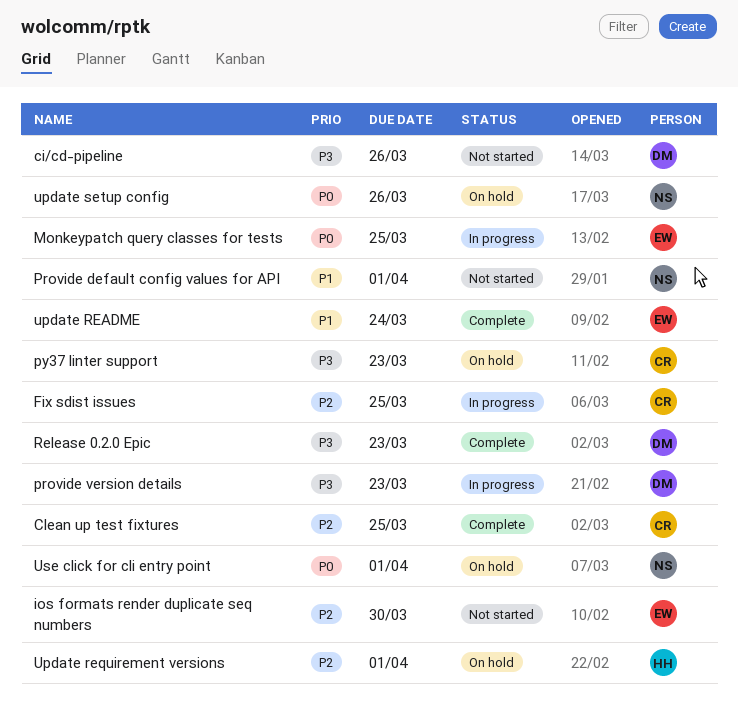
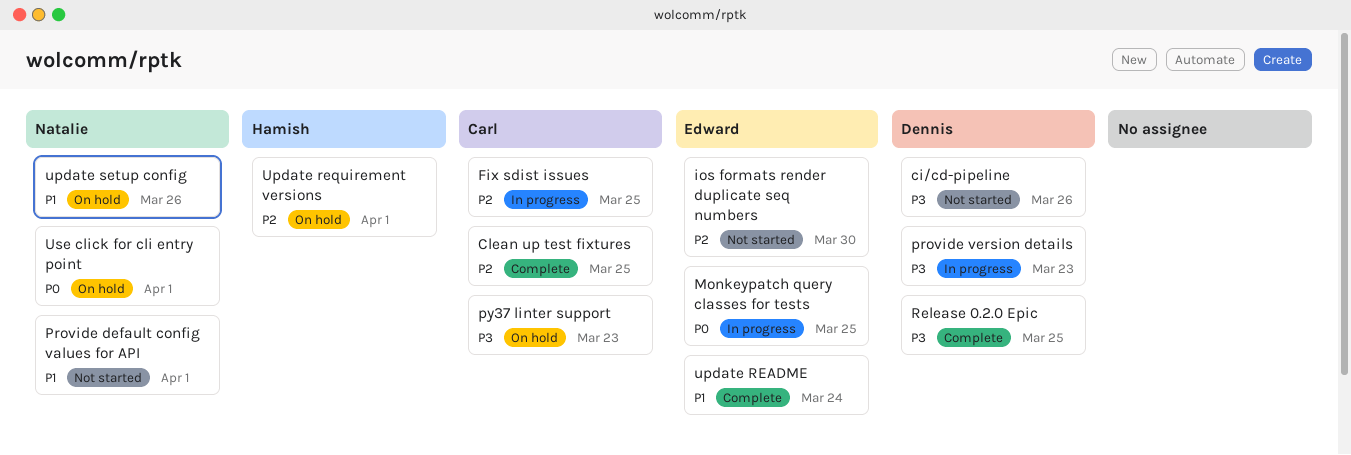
Release 0.2.0 Epic, due: Mar 23 -> Mar 25
update setup config, priority: P0 -> P1

